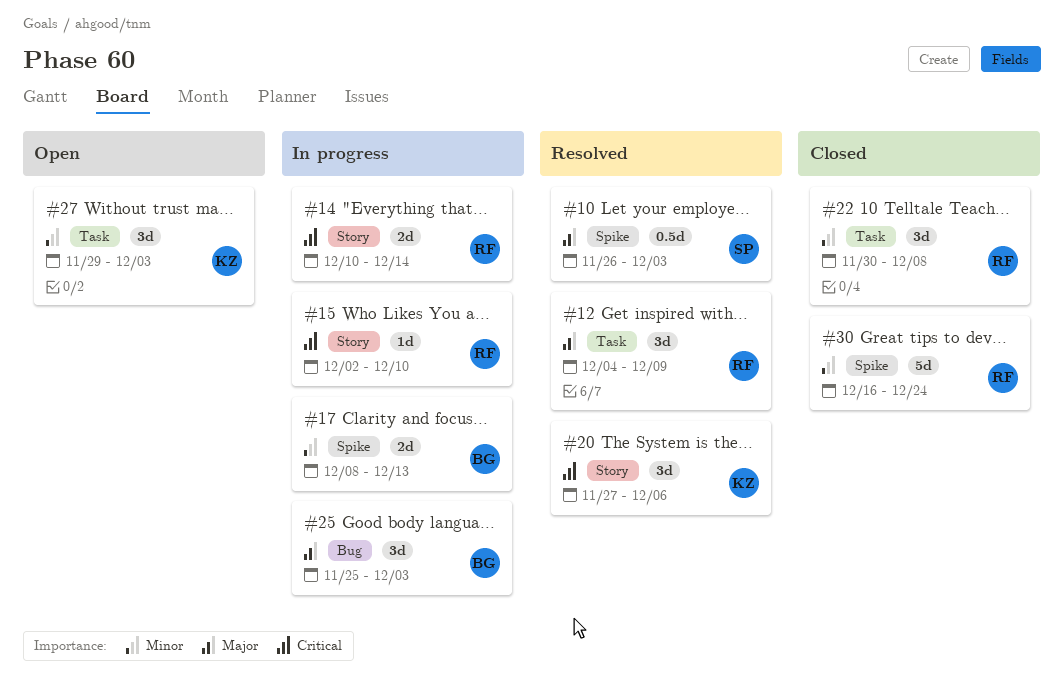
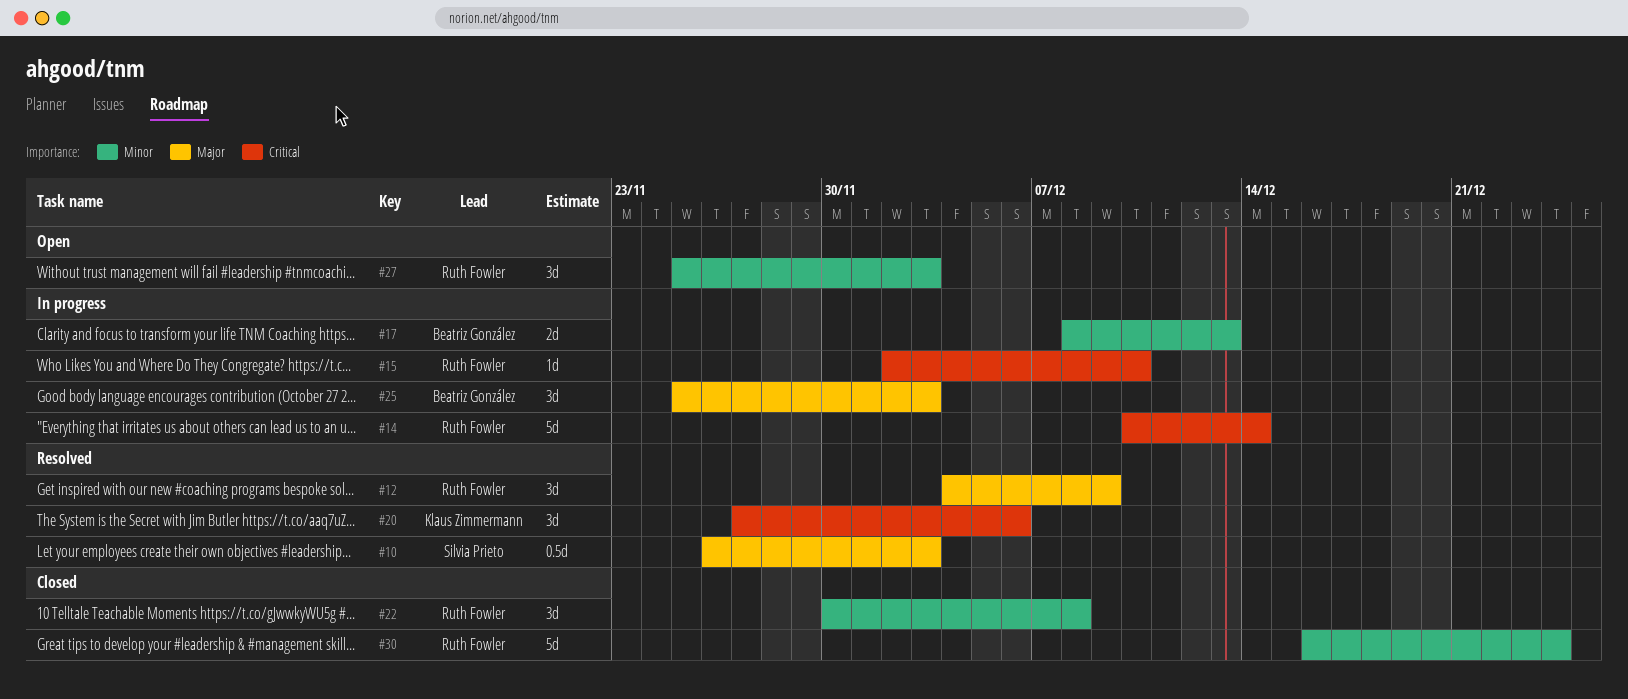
#14, estimate: 2d -> 5d
#27, owner: Klaus Zimmermann -> Ruth Fowler
#27, start: Nov 29 -> Nov 25

